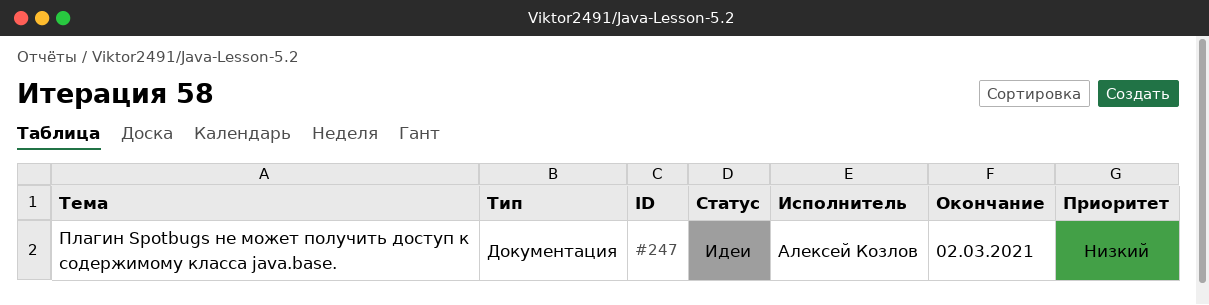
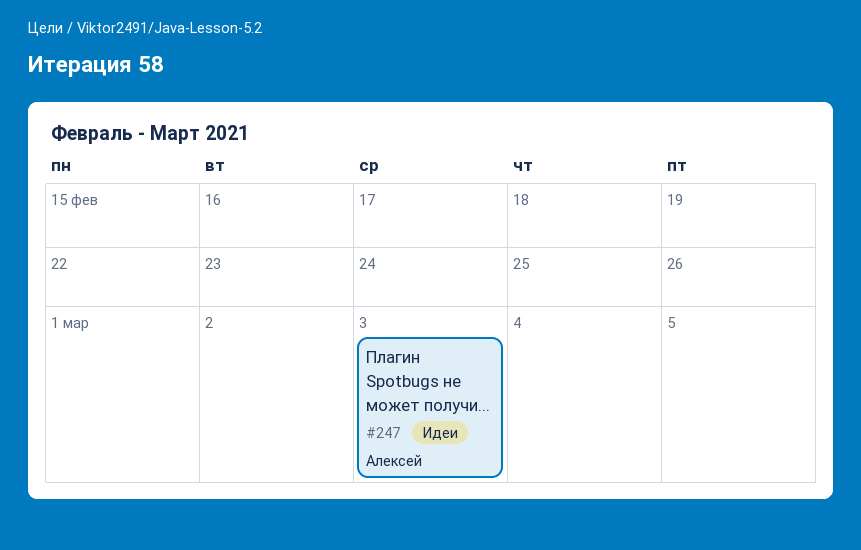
#247, due: Mar 2 -> Mar 3

